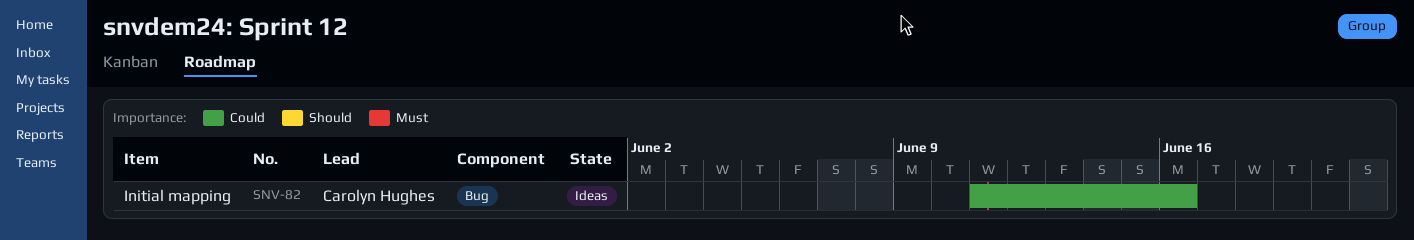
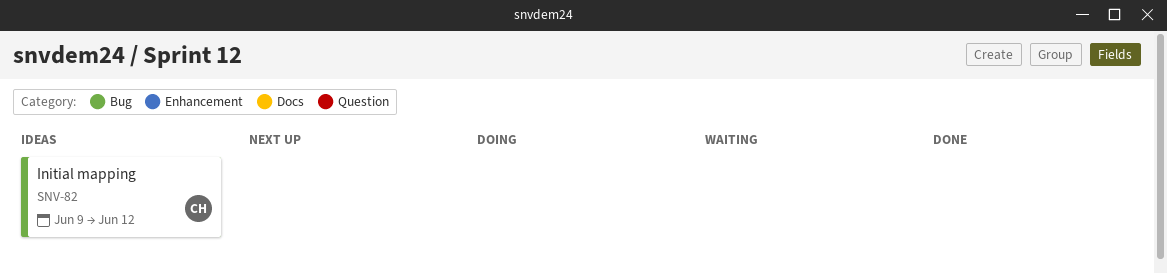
SNV-82, start: Jun 11 -> Jun 9
SNV-82, due: Jun 16 -> Jun 12

